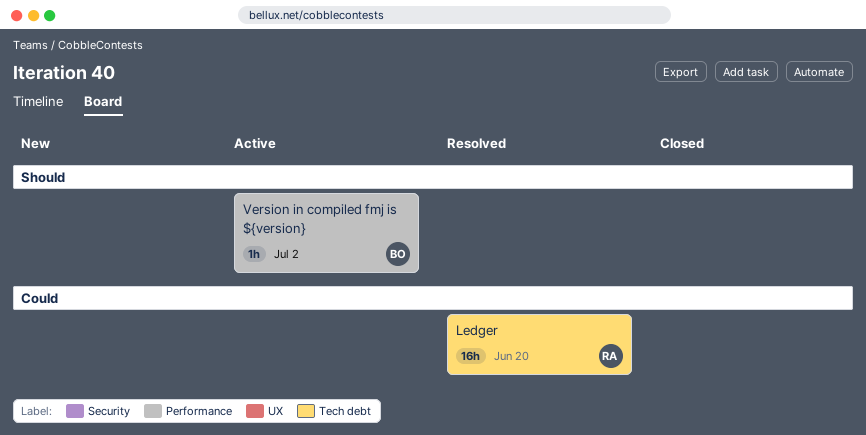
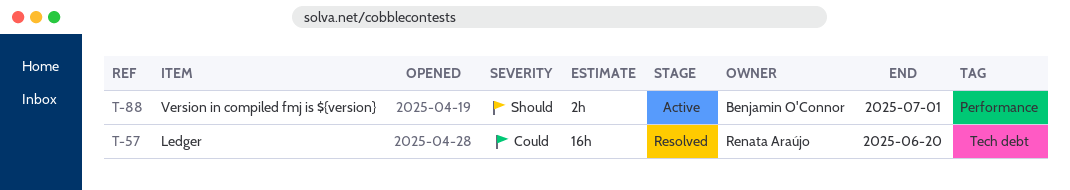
Version in compiled fmj is ${version}, estimate: 1h -> 2h
Version in compiled fmj is ${version}, due: Jul 2 -> Jul 1

